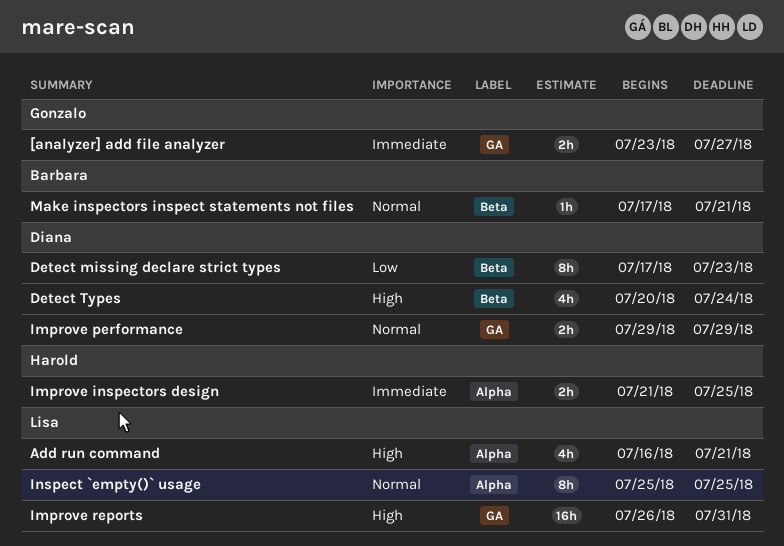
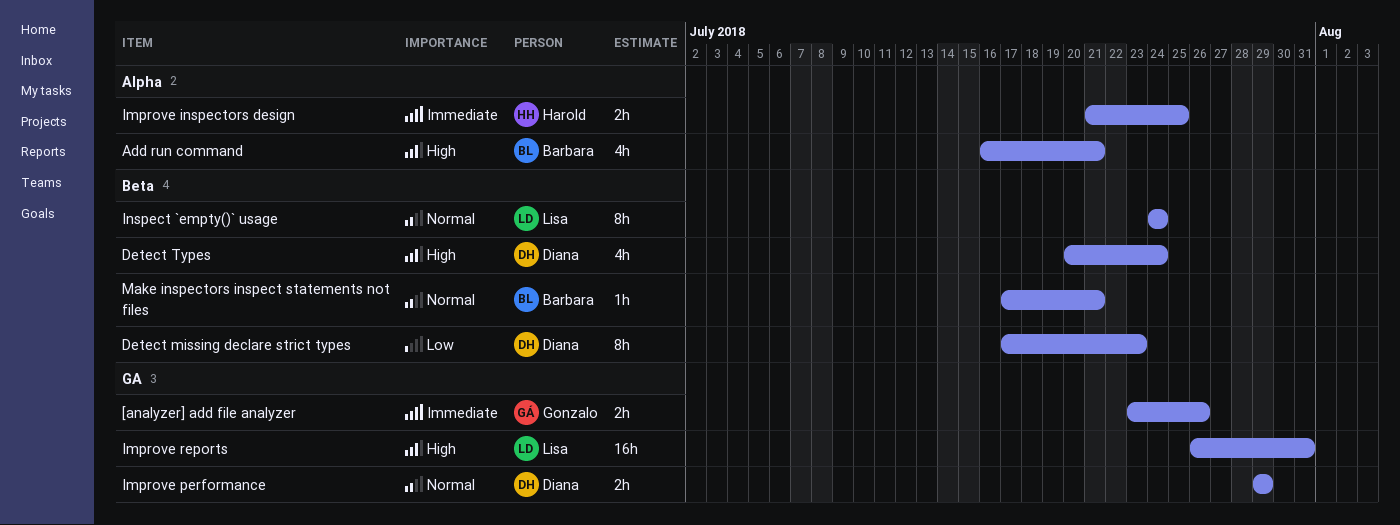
[analyzer] add file analyzer, due: Jul 27 -> Jul 26
Add run command, owner: Lisa -> Barbara
Inspect `empty()` usage, label: Alpha -> Beta
Inspect `empty()` usage, start: Jul 25 -> Jul 24
Inspect `empty()` usage, due: Jul 25 -> Jul 24

